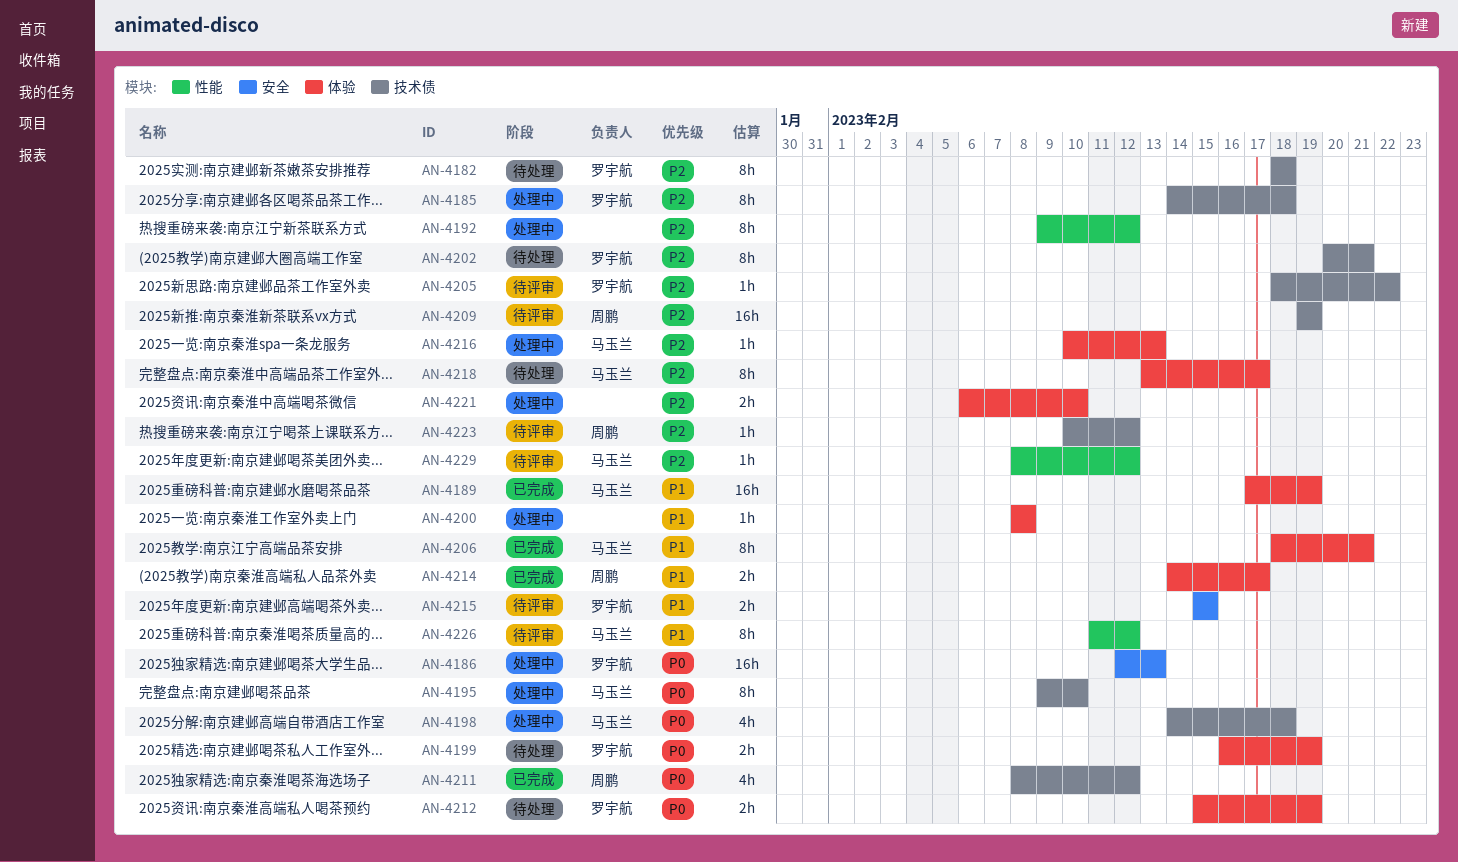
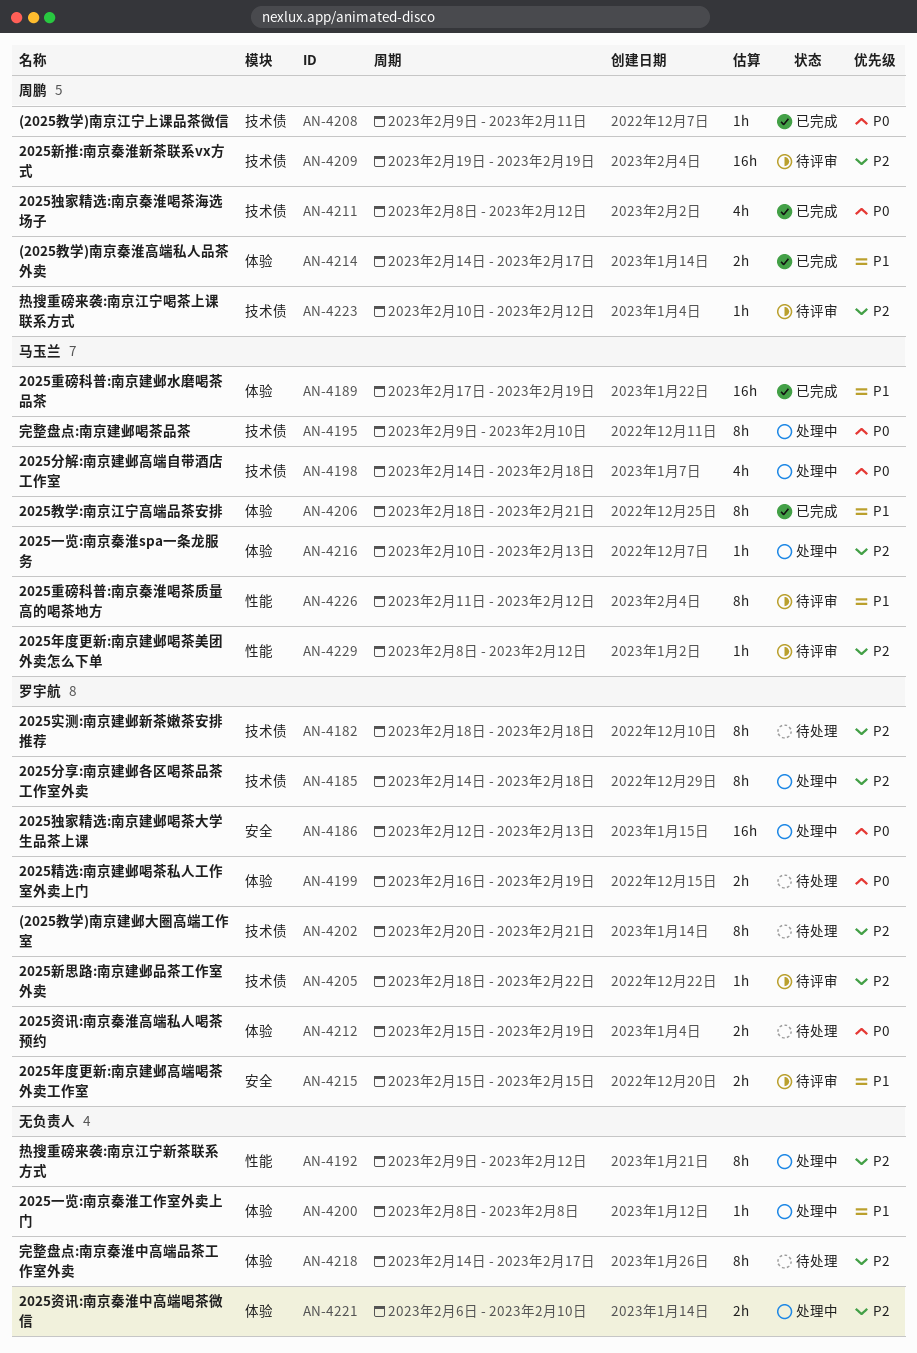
AN-4208: none -> present
AN-4218, owner: 马玉兰 -> none
AN-4218, start: Feb 13 -> Feb 14

